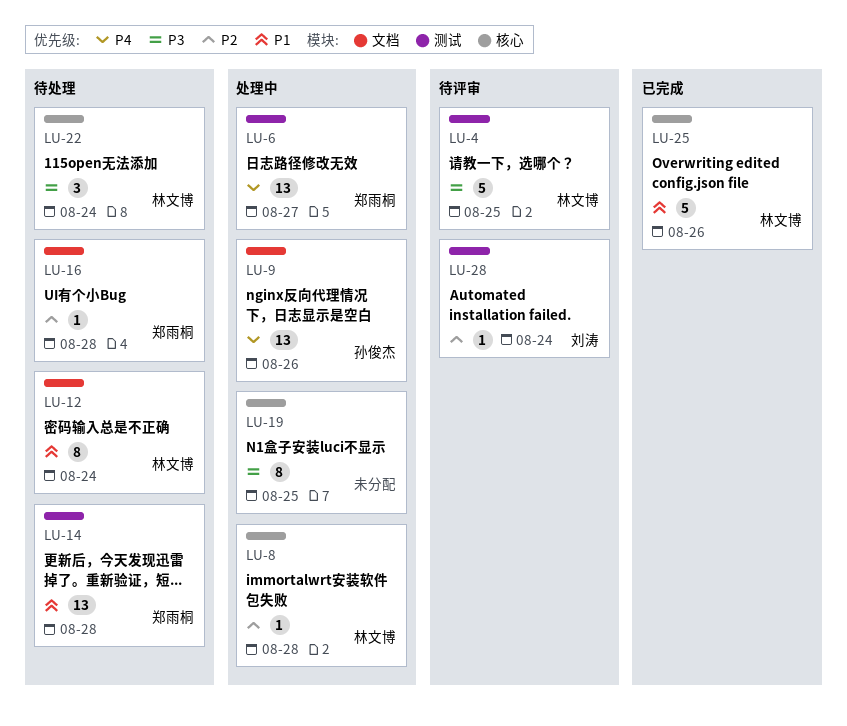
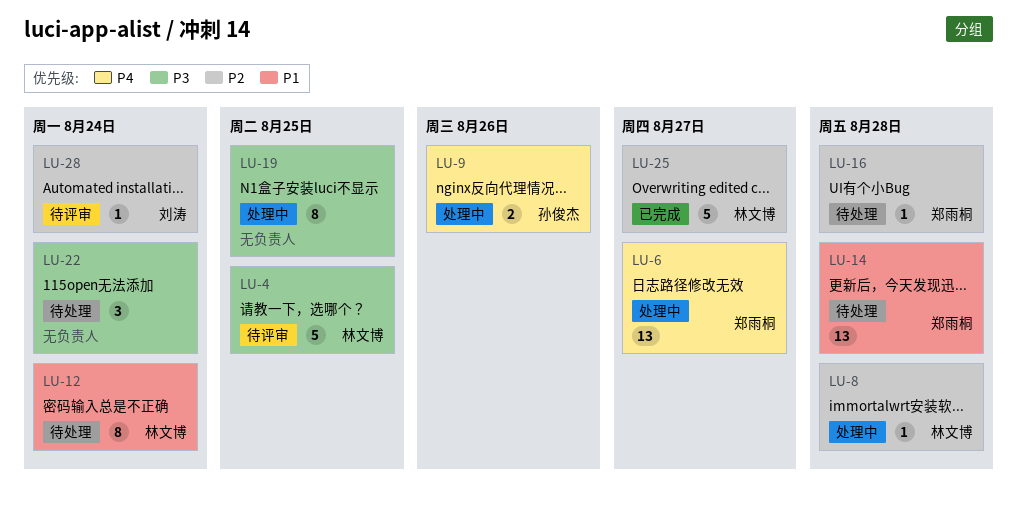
LU-9, estimate: 13 -> 2
LU-22, owner: 林文博 -> none
LU-25, priority: P1 -> P2
LU-25, due: Aug 26 -> Aug 27

